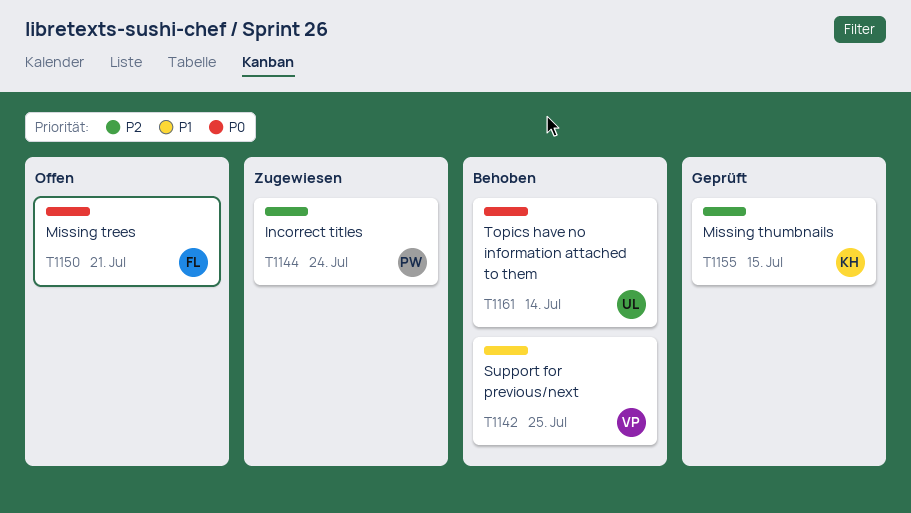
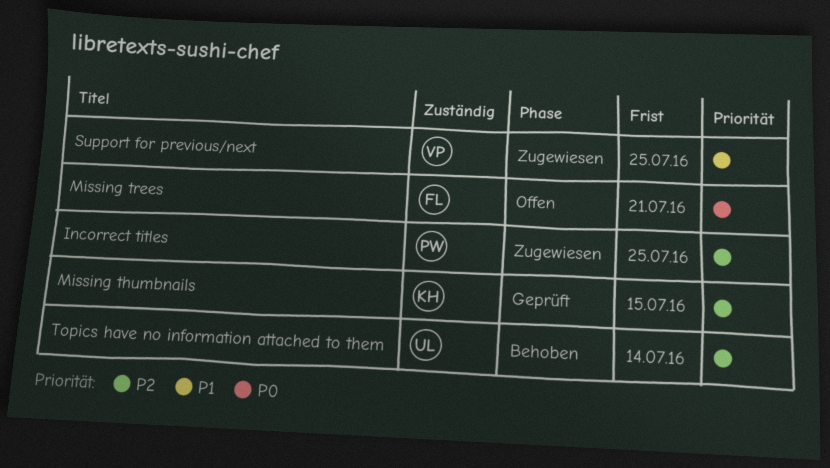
Incorrect titles, due: Jul 24 -> Jul 25
Support for previous/next, status: Behoben -> Zugewiesen
Topics have no information attached to them, priority: P0 -> P2

